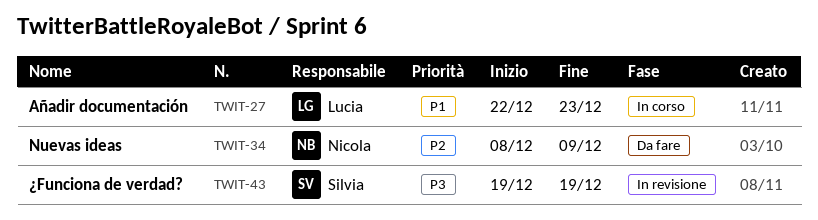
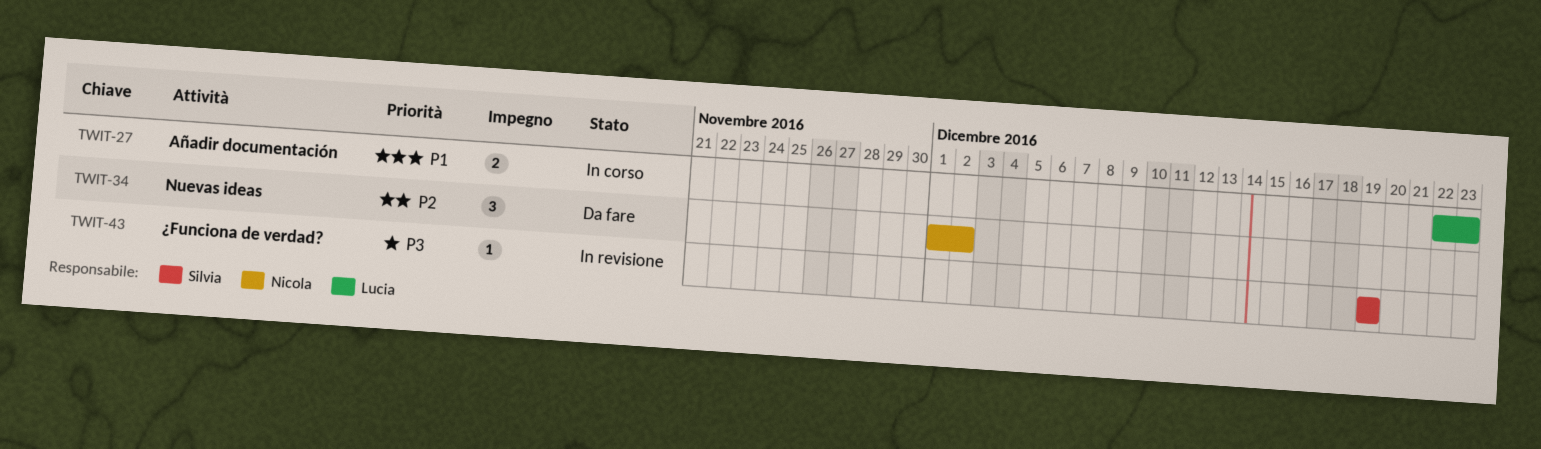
TWIT-34, start: Dec 8 -> Dec 1
TWIT-34, due: Dec 9 -> Dec 2

